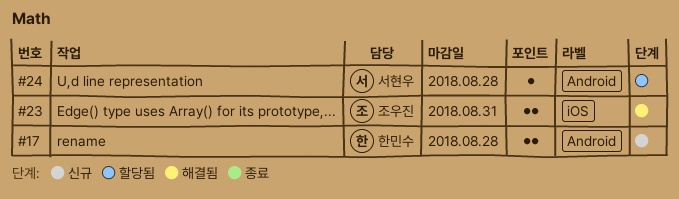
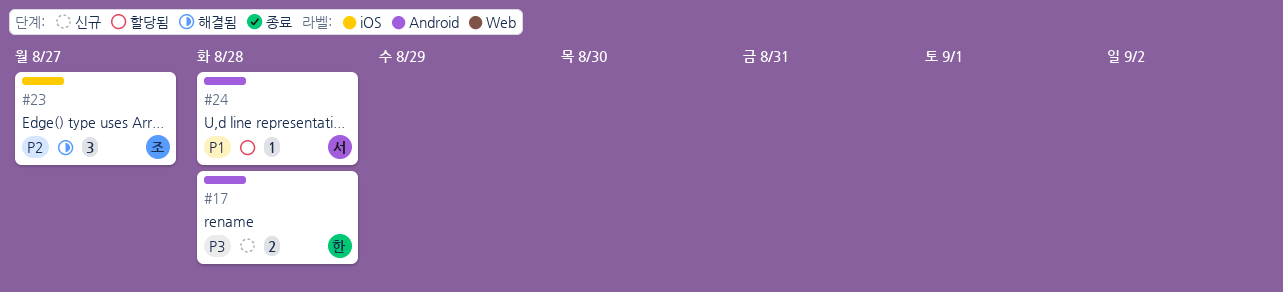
#23, estimate: 2 -> 3
#23, due: Aug 31 -> Aug 27

